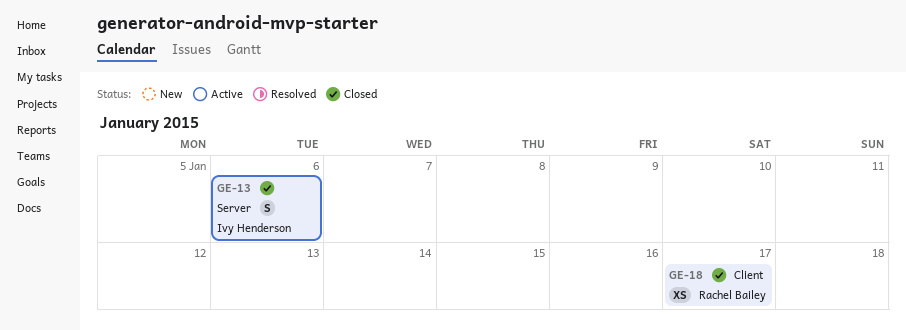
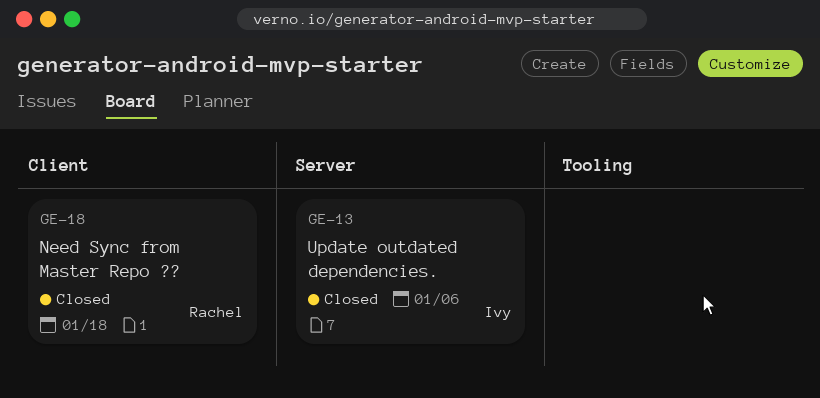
GE-18, due: Jan 17 -> Jan 18

